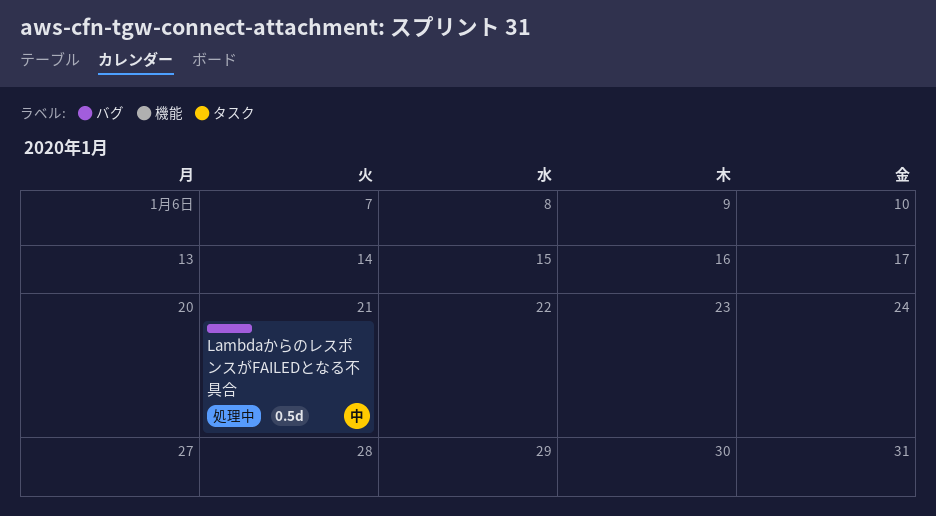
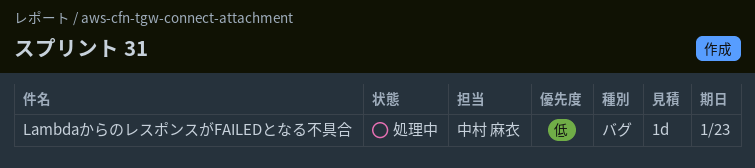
LambdaからのレスポンスがFAILEDとなる不具合, estimate: 0.5d -> 1d
LambdaからのレスポンスがFAILEDとなる不具合, due: Jan 21 -> Jan 23

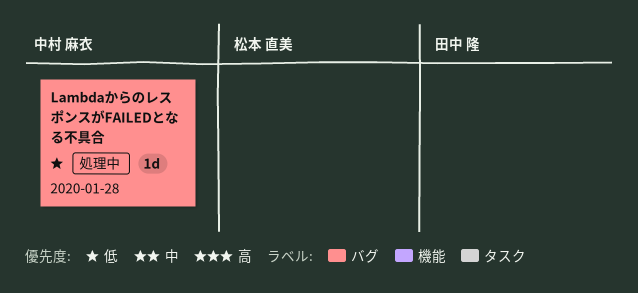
LambdaからのレスポンスがFAILEDとなる不具合, due: Jan 23 -> Jan 28

